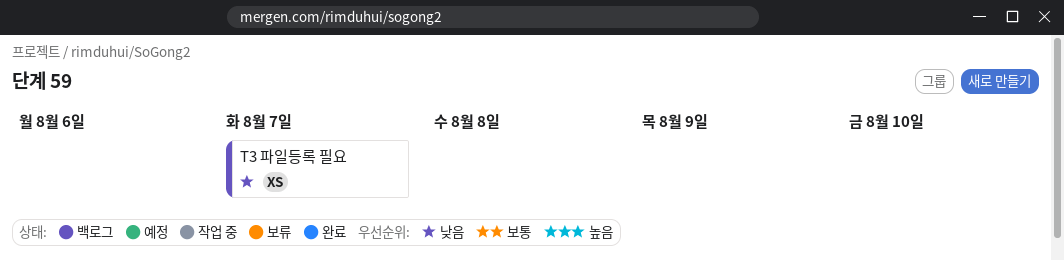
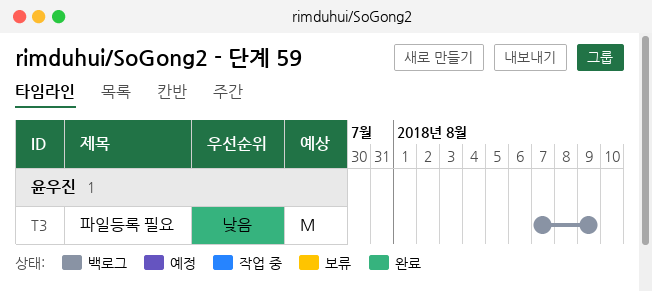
T3, estimate: XS -> M
T3, due: Aug 7 -> Aug 9

